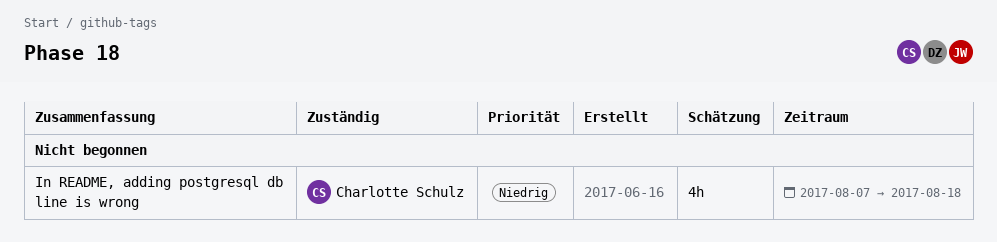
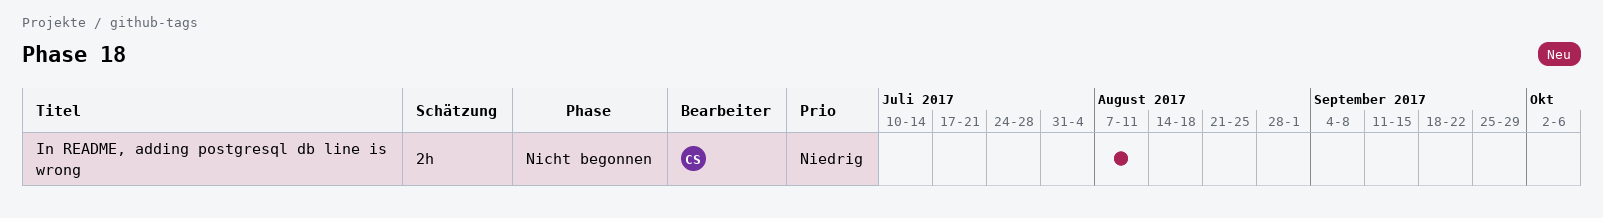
In README, adding postgresql db line is wrong, estimate: 4h -> 2h
In README, adding postgresql db line is wrong, due: Aug 18 -> Aug 11

